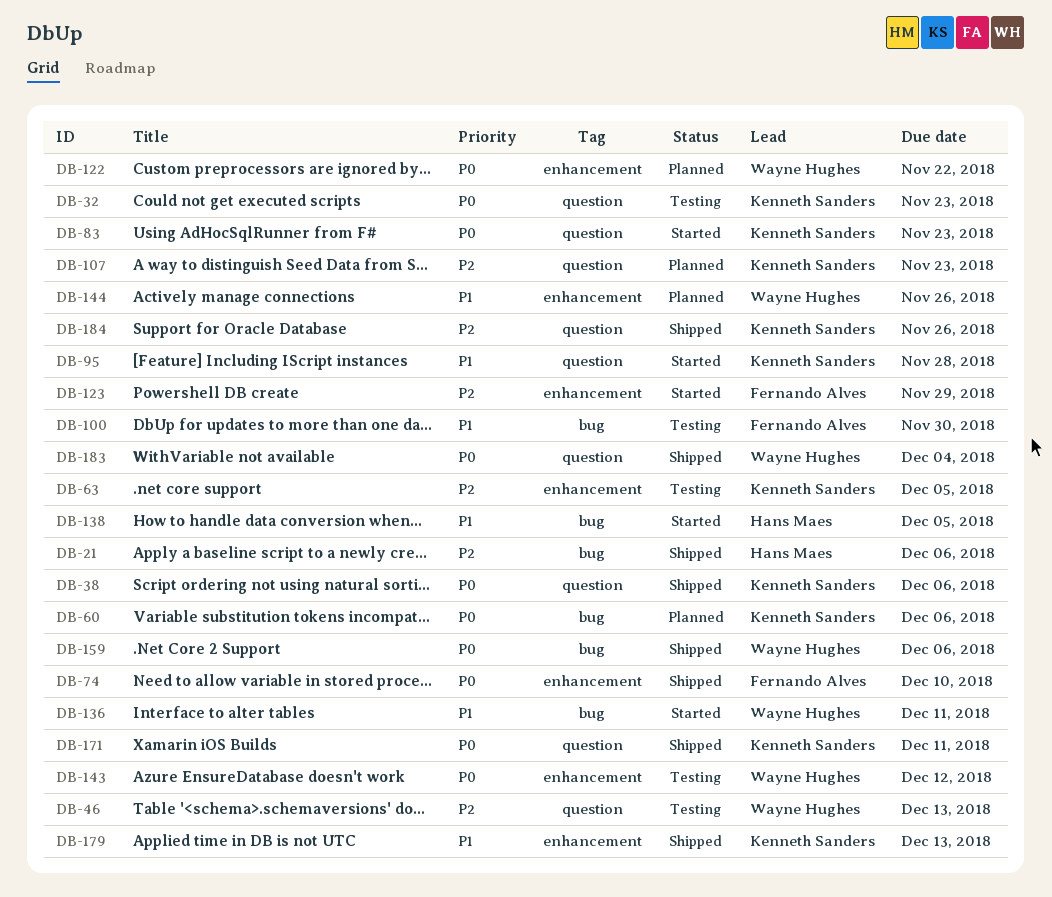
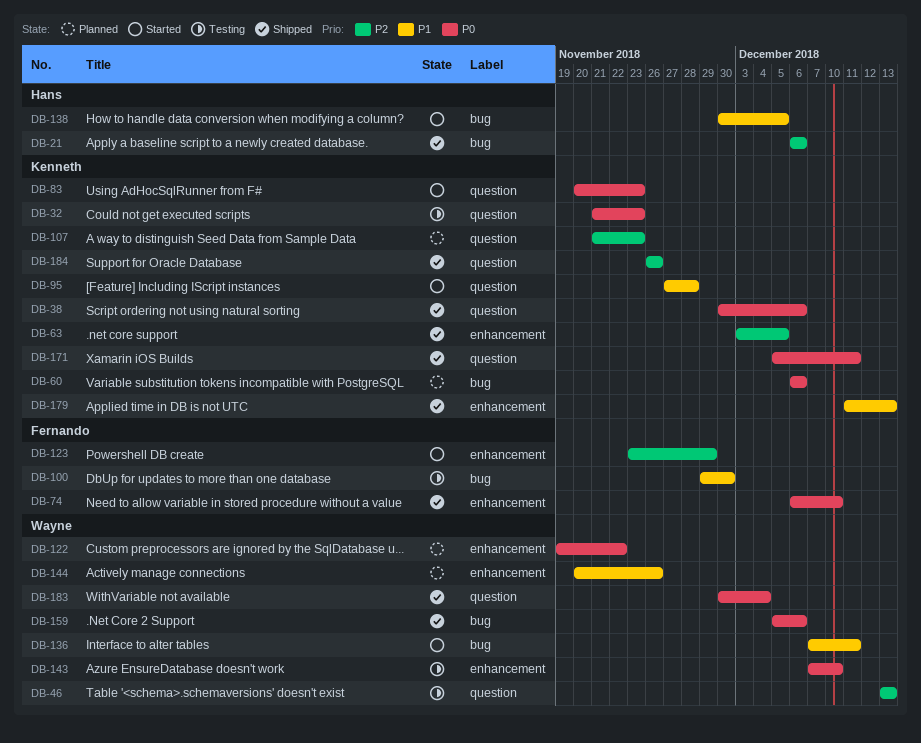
DB-63, status: Testing -> Shipped
DB-143, due: Dec 12 -> Dec 10

